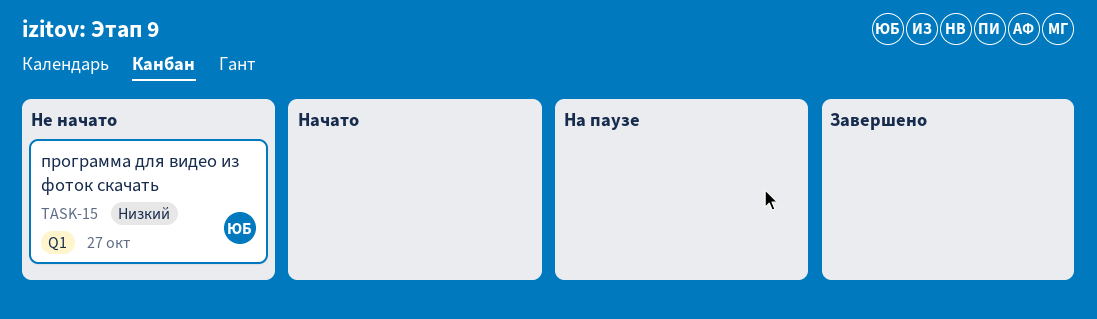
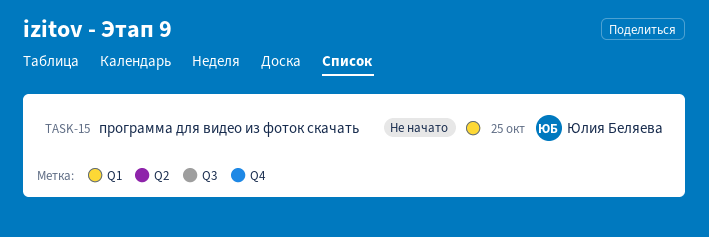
TASK-15, due: Oct 27 -> Oct 25

